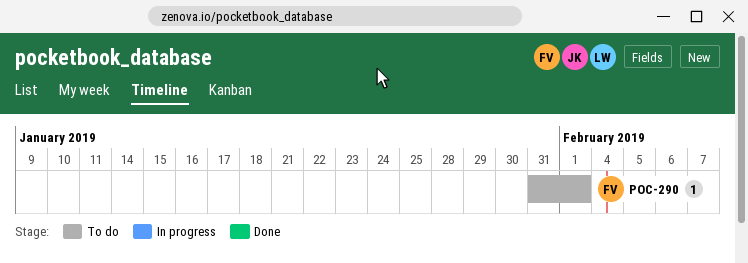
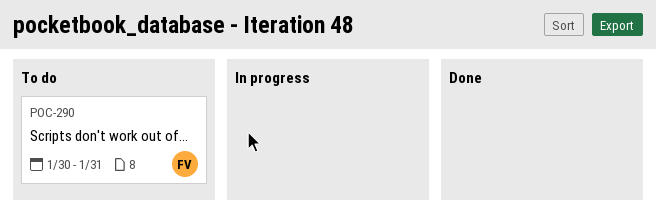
POC-290, start: Jan 31 -> Jan 30
POC-290, due: Feb 1 -> Jan 31

